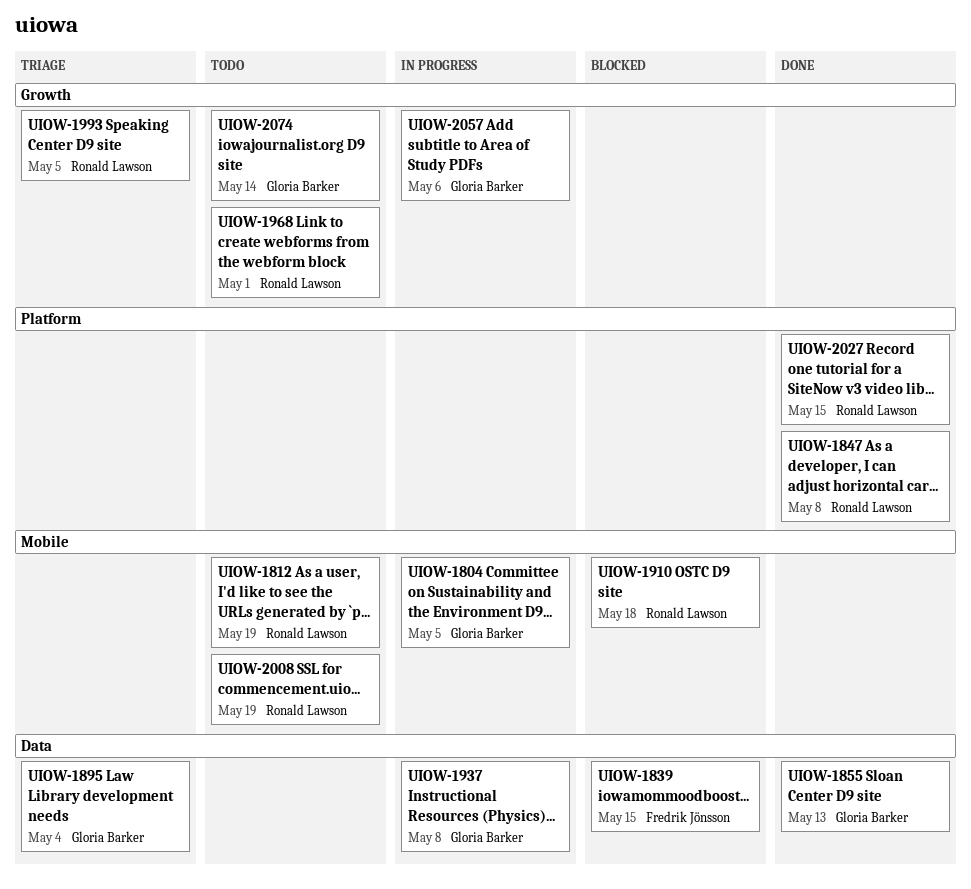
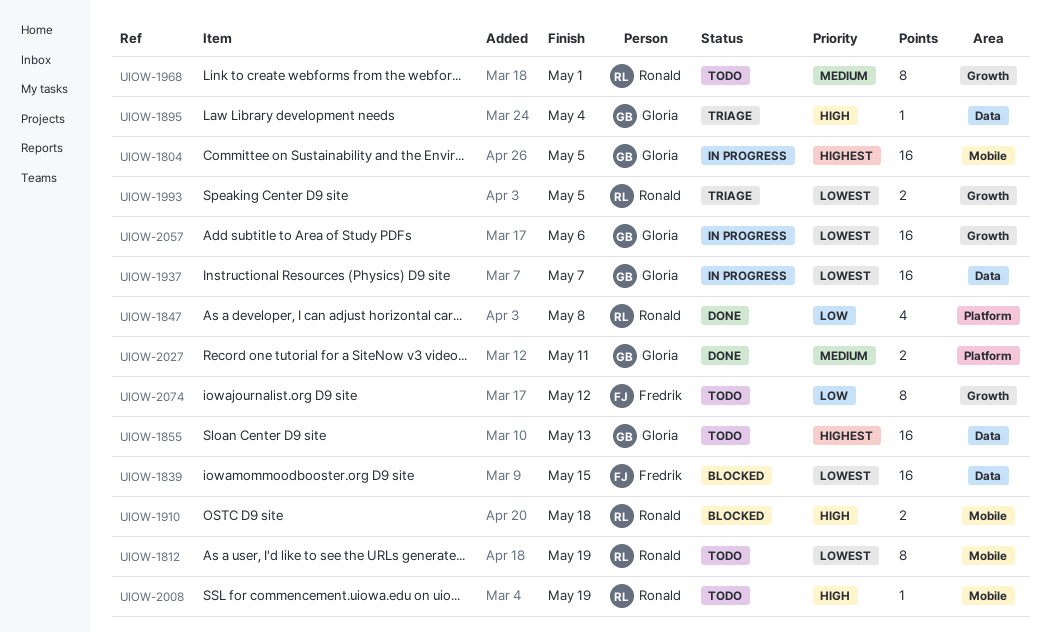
UIOW-1855, status: Done -> Todo
UIOW-1937, due: May 8 -> May 7
UIOW-2027, owner: Ronald Lawson -> Gloria Barker
UIOW-2027, due: May 15 -> May 11
UIOW-2074, owner: Gloria Barker -> Fredrik Jönsson
UIOW-2074, due: May 14 -> May 12

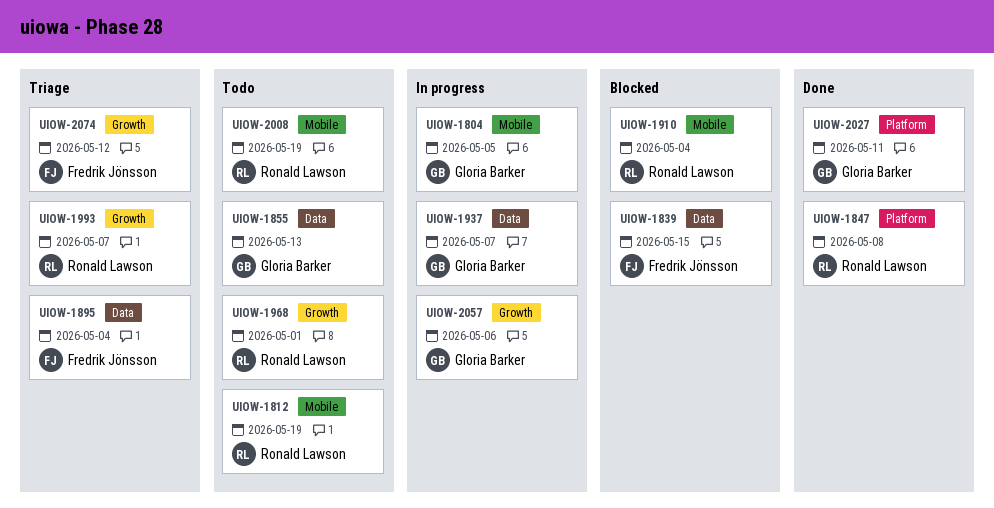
UIOW-1895, owner: Gloria Barker -> Fredrik Jönsson
UIOW-1910, due: May 18 -> May 4
UIOW-1993, due: May 5 -> May 7
UIOW-2074, status: Todo -> Triage

